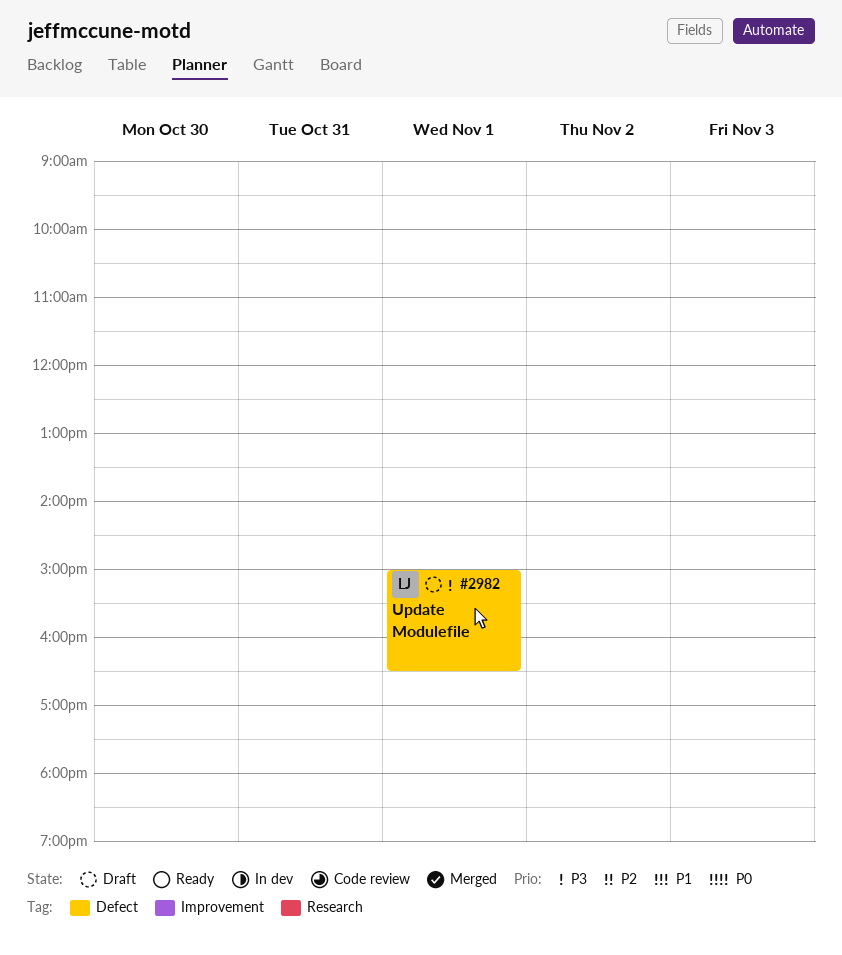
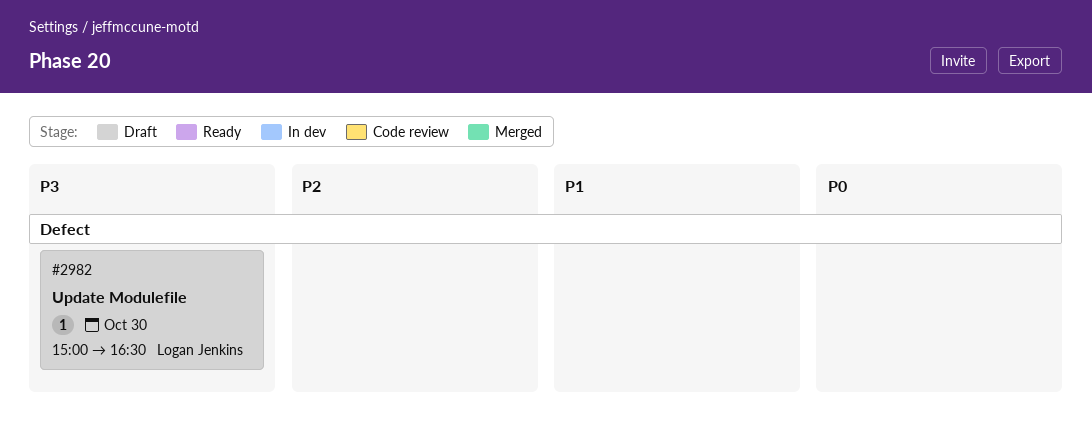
#2982, day: Nov 1 -> Oct 30

